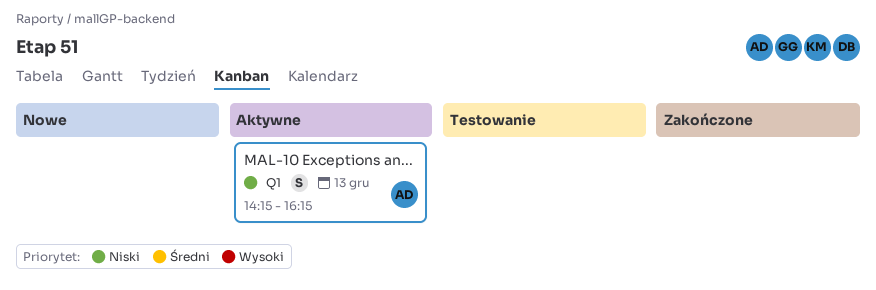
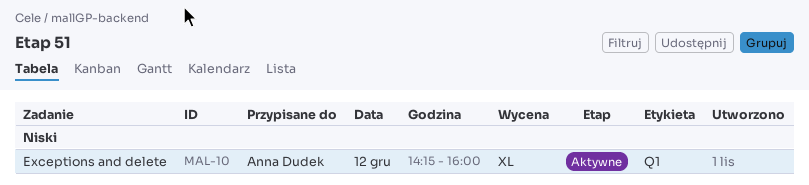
MAL-10, estimate: S -> XL
MAL-10, day: Dec 13 -> Dec 12
MAL-10, ends: 16:15 -> 16:00

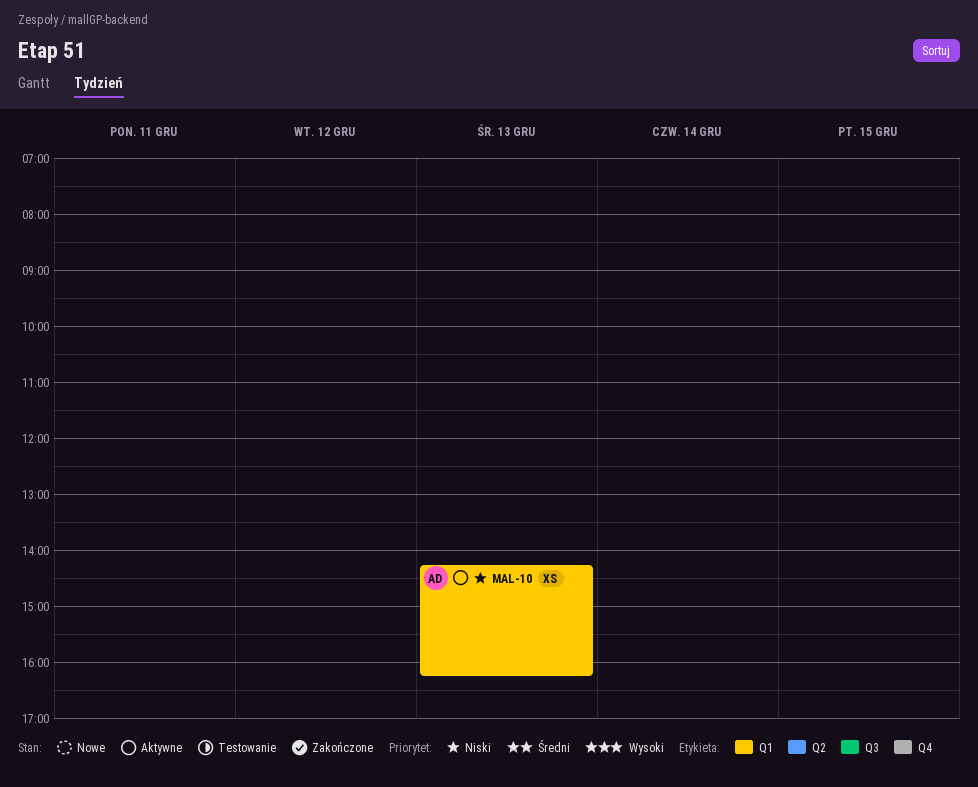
MAL-10, estimate: XL -> XS
MAL-10, day: Dec 12 -> Dec 13
MAL-10, ends: 16:00 -> 16:15

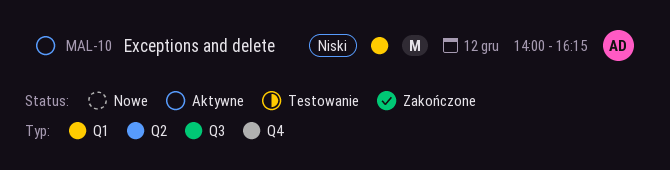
MAL-10, estimate: XS -> M
MAL-10, day: Dec 13 -> Dec 12
MAL-10, begins: 14:15 -> 14:00

